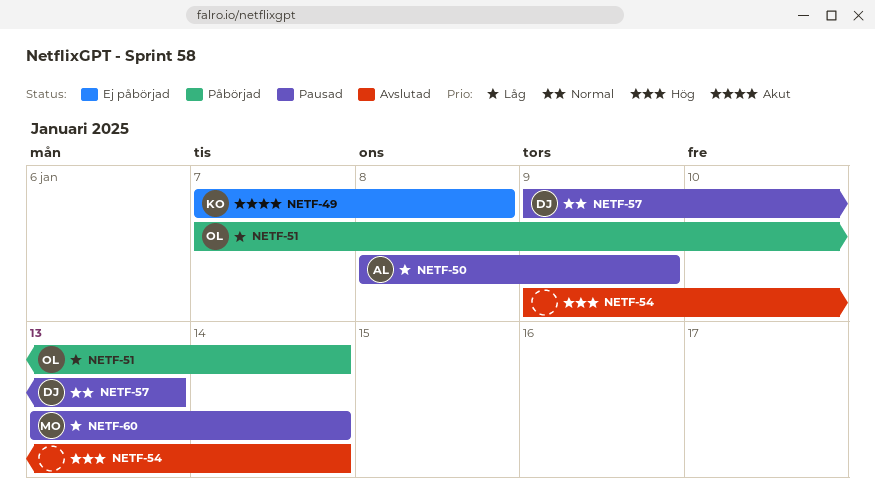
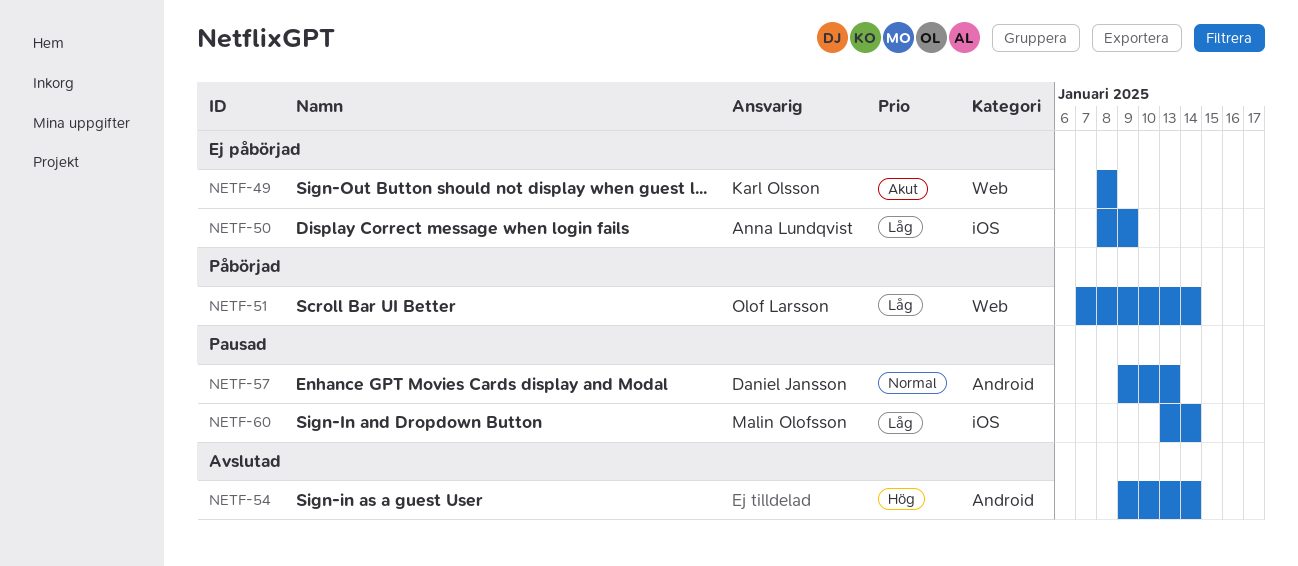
NETF-49, start: Jan 7 -> Jan 8
NETF-50, status: Pausad -> Ej påbörjad

